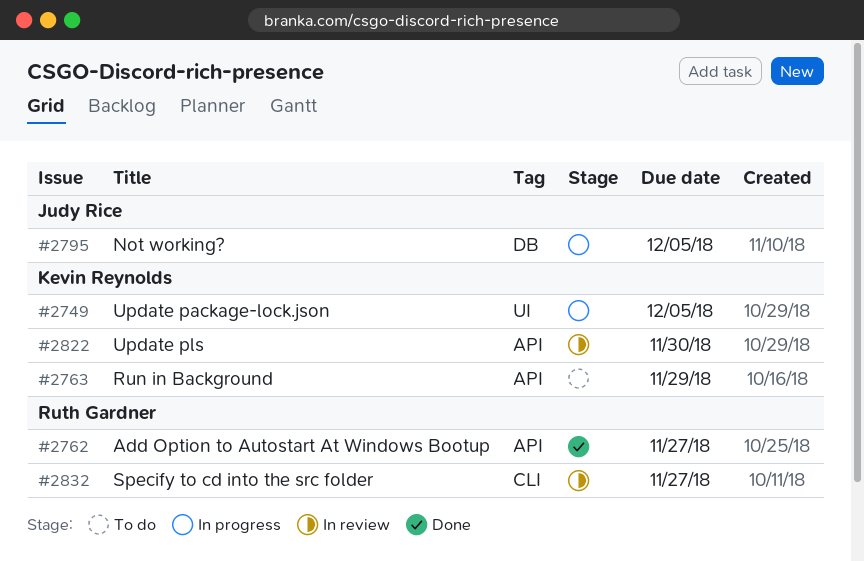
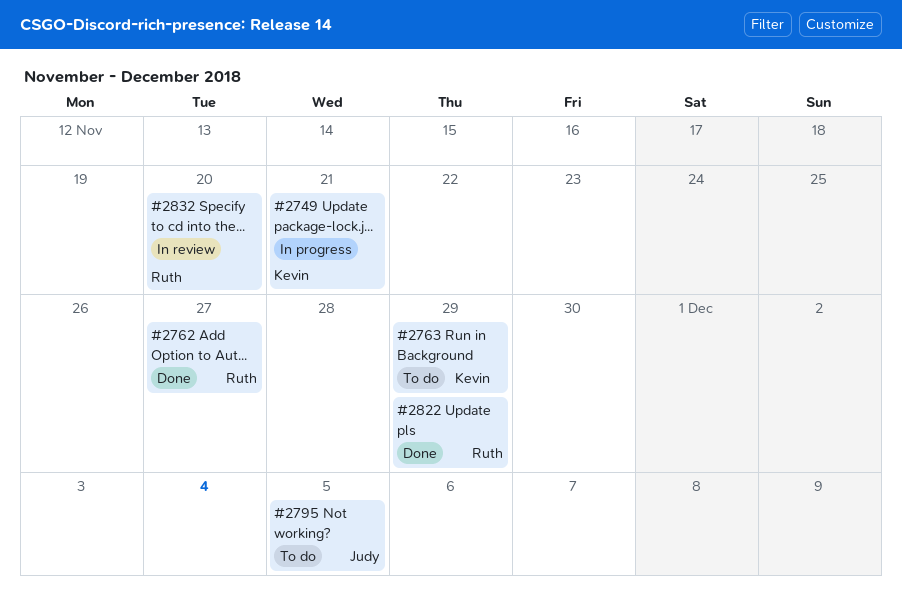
#2749, due: Dec 5 -> Nov 21
#2795, status: In progress -> To do
#2822, status: In review -> Done
#2822, owner: Kevin Reynolds -> Ruth Gardner
#2822, due: Nov 30 -> Nov 29
#2832, due: Nov 27 -> Nov 20

